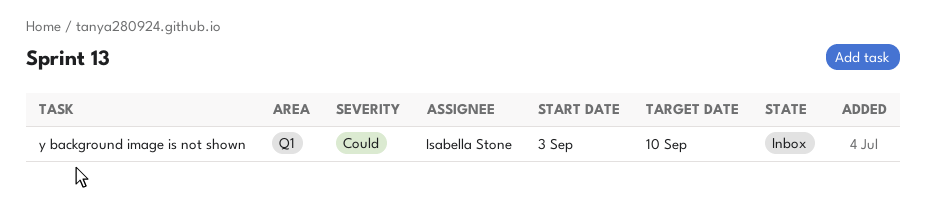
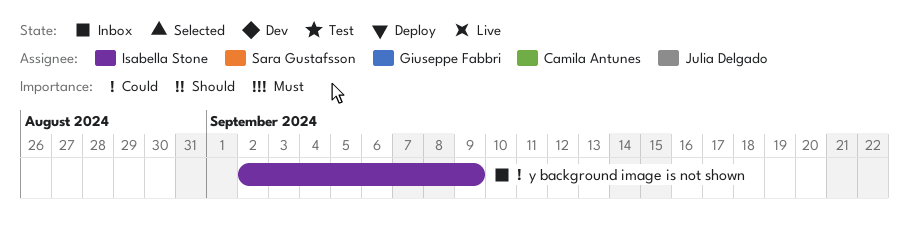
y background image is not shown, start: Sep 3 -> Sep 2
y background image is not shown, due: Sep 10 -> Sep 9

